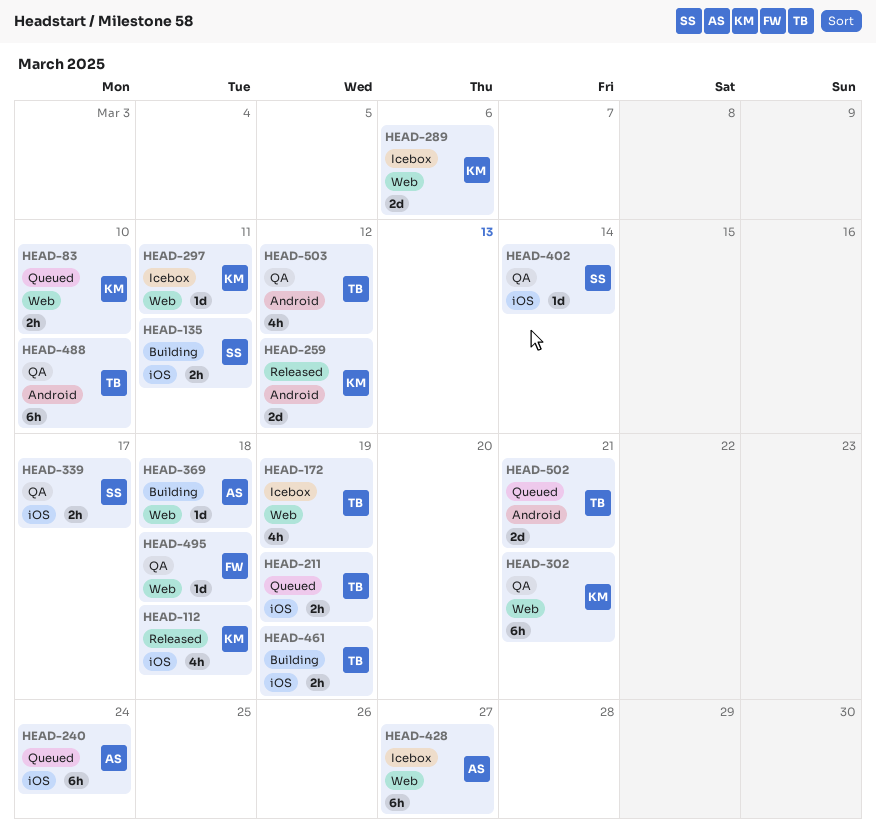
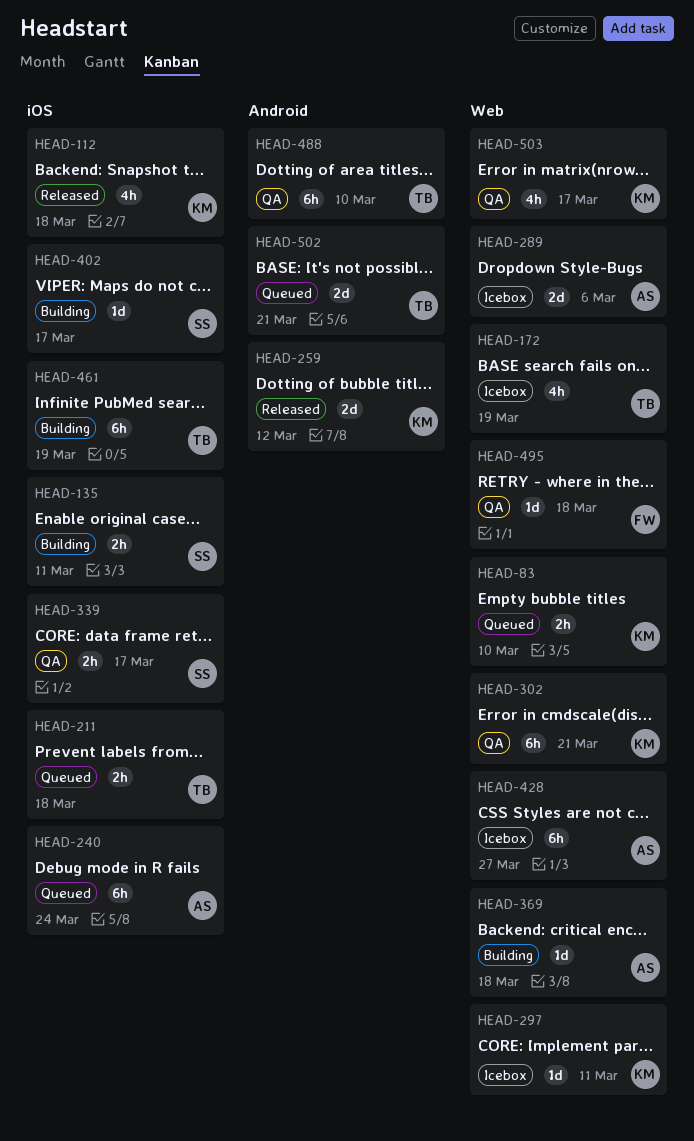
HEAD-211, due: Mar 19 -> Mar 18
HEAD-289, owner: KM -> AS
HEAD-402, status: QA -> Building
HEAD-402, due: Mar 14 -> Mar 17
HEAD-461, estimate: 2h -> 6h
HEAD-503, owner: TB -> KM
HEAD-503, label: Android -> Web
HEAD-503, due: Mar 12 -> Mar 17

